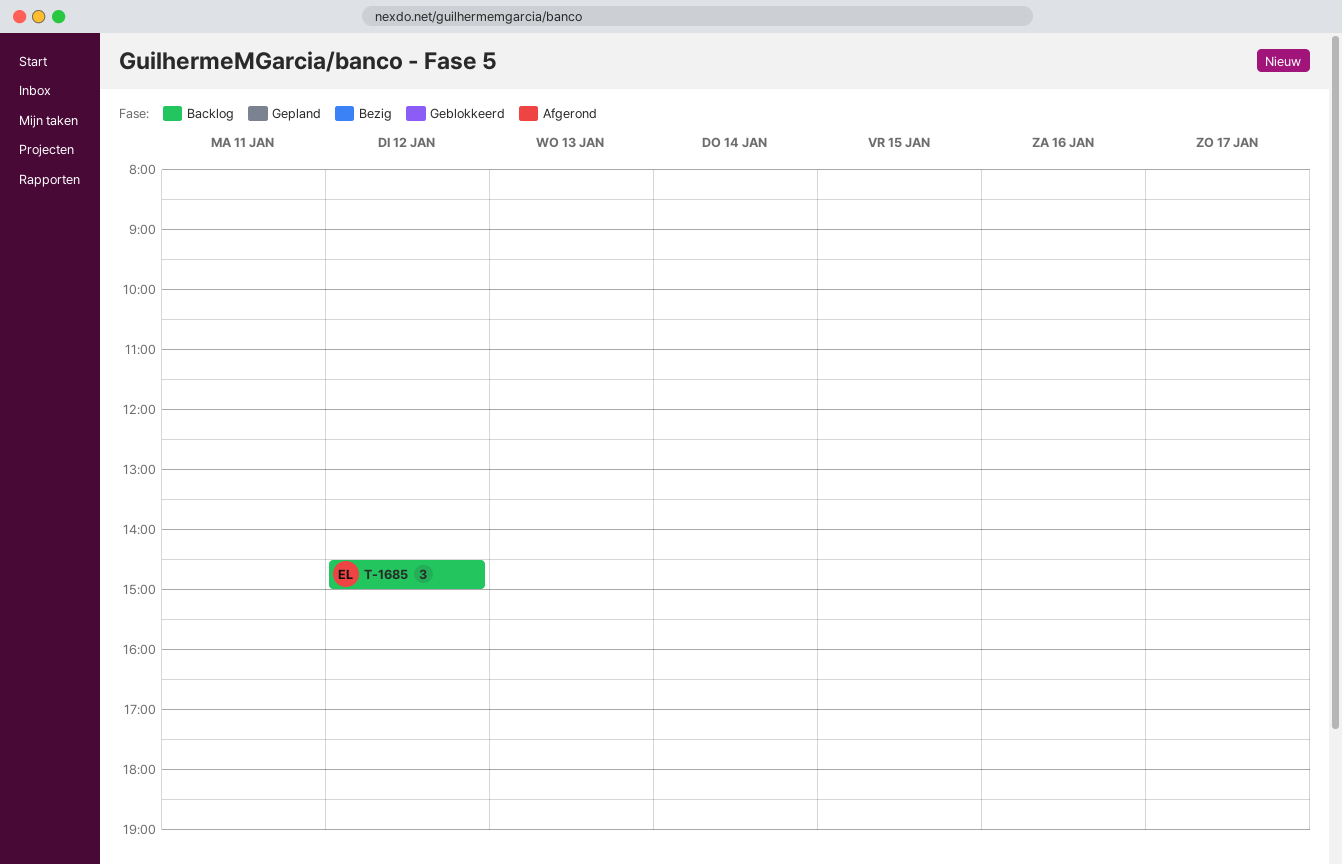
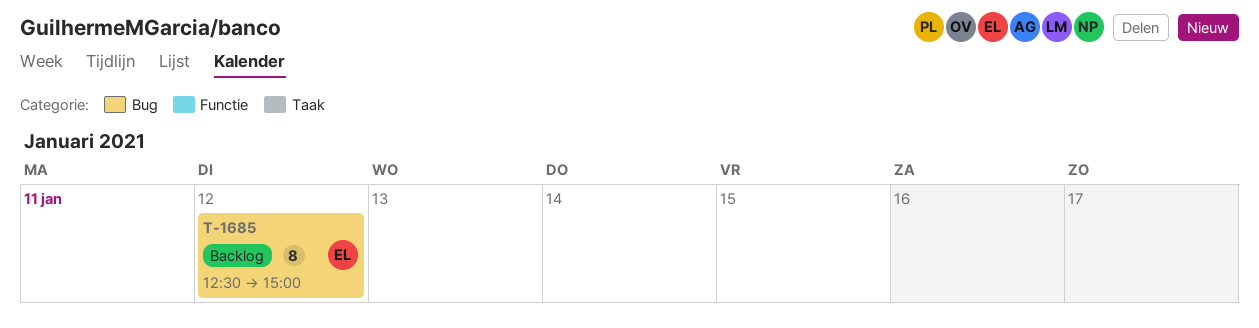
T-1685, estimate: 3 -> 8
T-1685, begins: 14:30 -> 12:30

